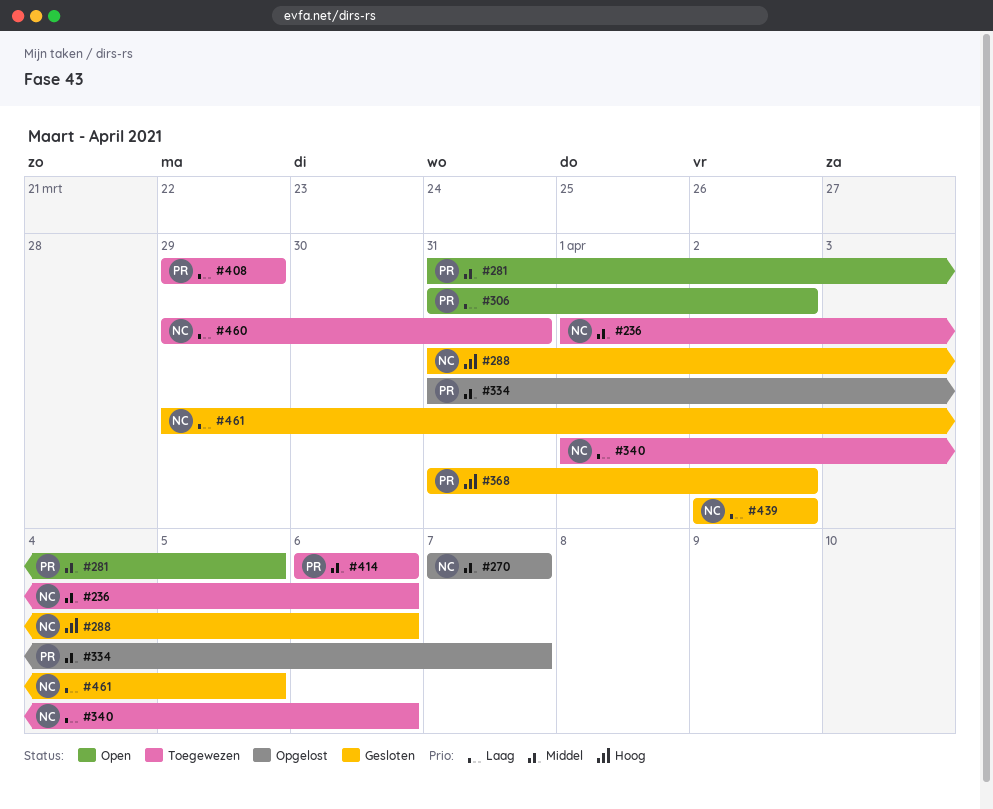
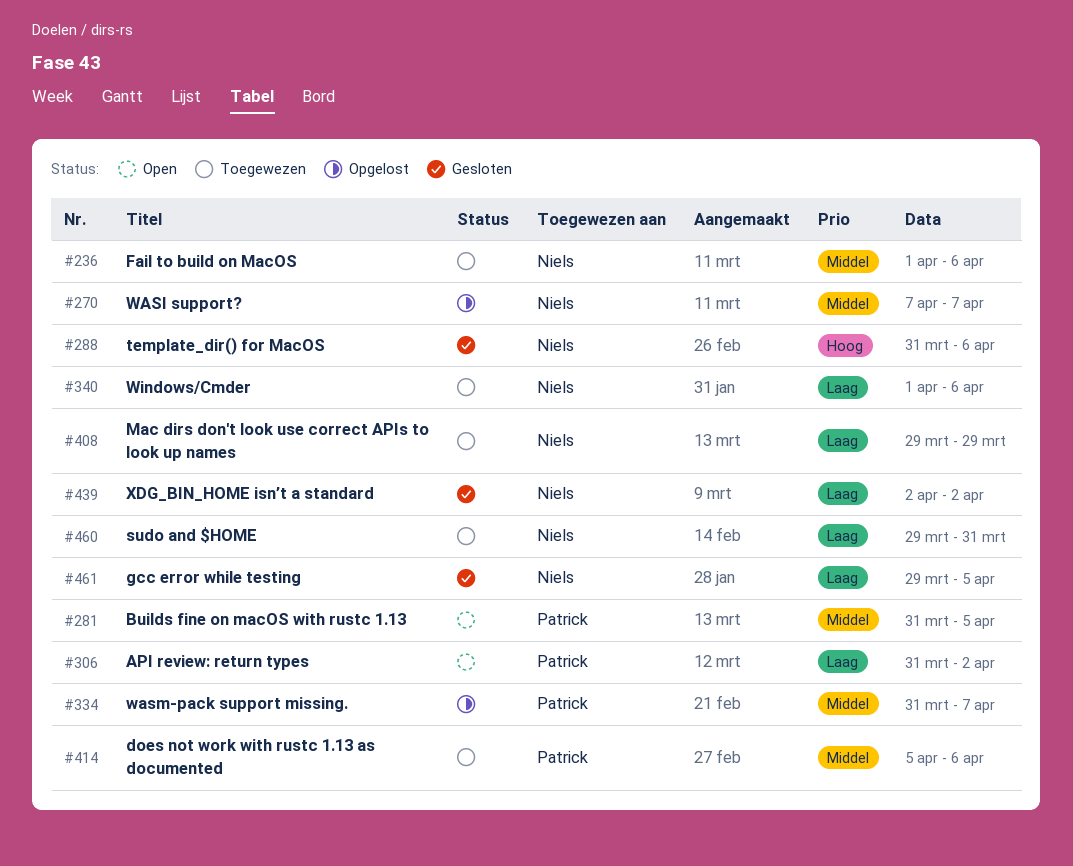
#368: present -> none
#408, owner: Patrick -> Niels
#414, start: Apr 6 -> Apr 5

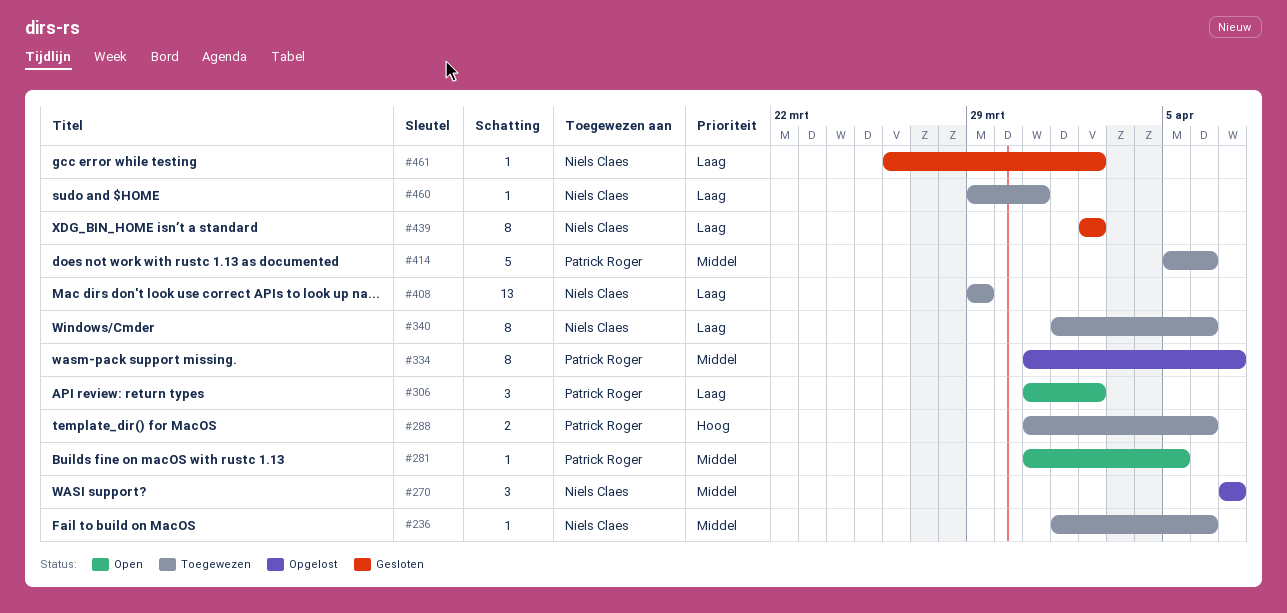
#288, status: Gesloten -> Toegewezen
#288, owner: Niels Claes -> Patrick Roger
#461, start: Mar 29 -> Mar 26
#461, due: Apr 5 -> Apr 2

